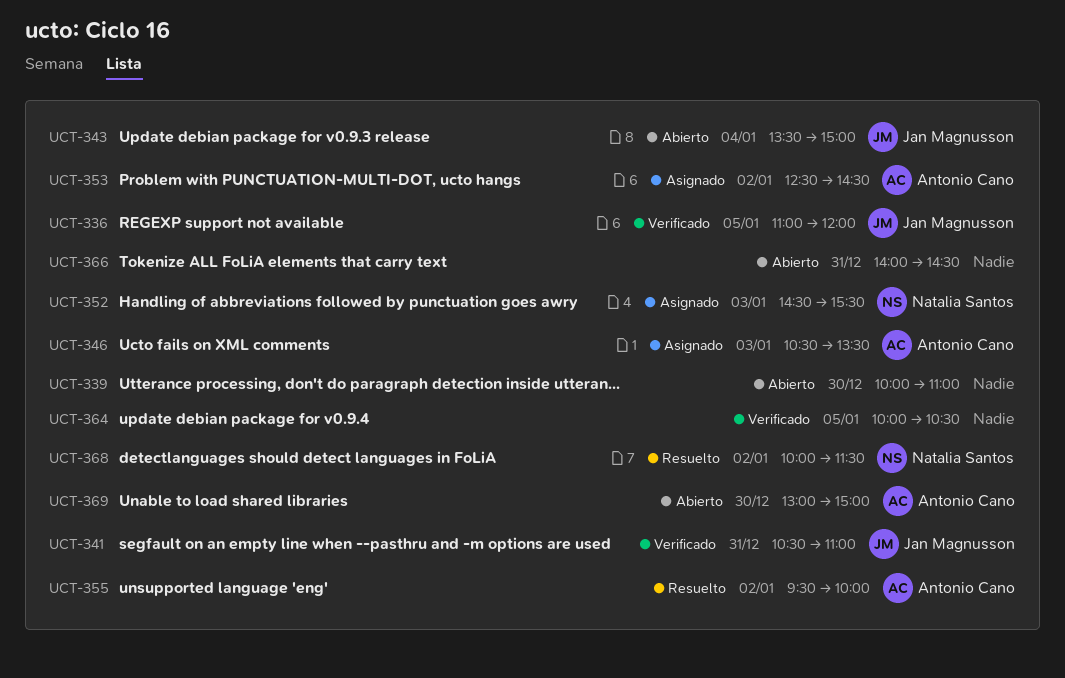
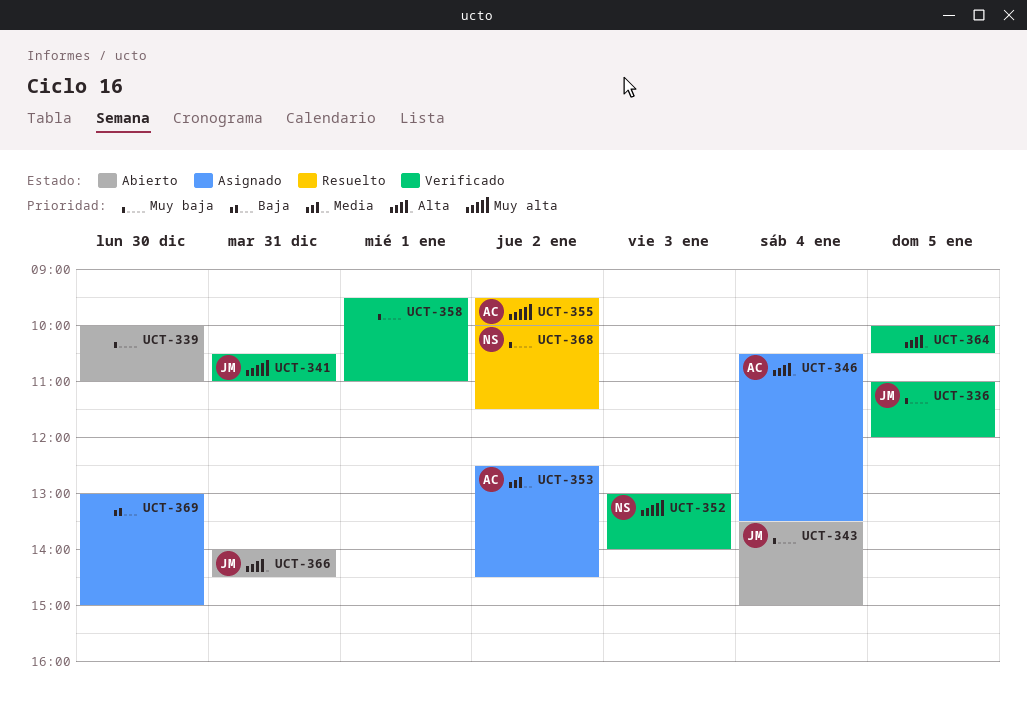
UCT-346, day: Jan 3 -> Jan 4
UCT-352, status: Asignado -> Verificado
UCT-352, begins: 14:30 -> 13:00
UCT-352, ends: 15:30 -> 14:00
UCT-358: none -> present
UCT-366, owner: none -> Jan Magnusson
UCT-369, status: Abierto -> Asignado
UCT-369, owner: Antonio Cano -> none

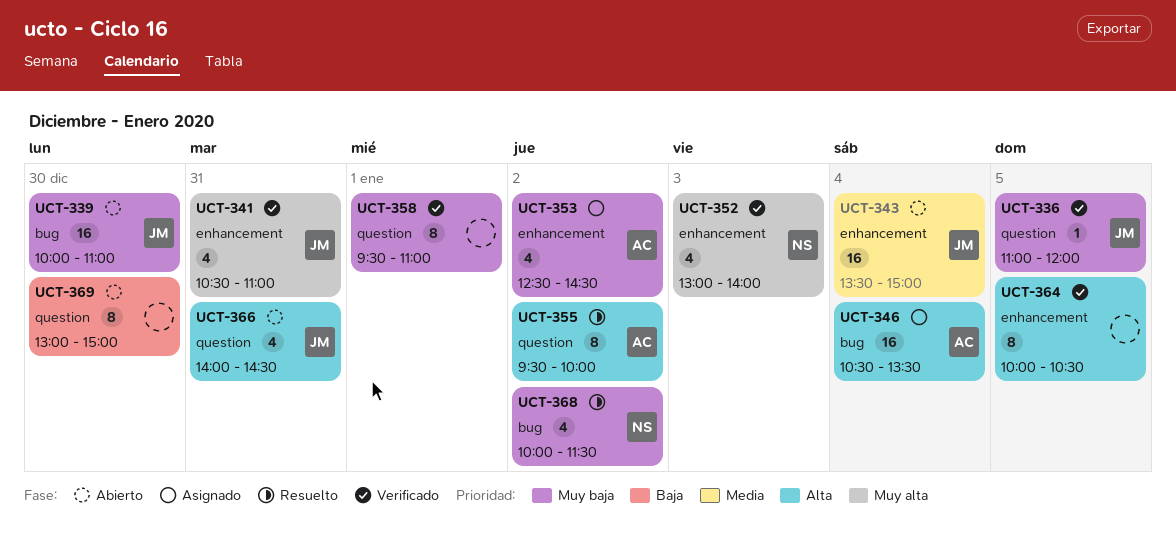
UCT-339, owner: none -> JM
UCT-343, priority: Muy baja -> Media
UCT-353, priority: Media -> Muy baja
UCT-355, priority: Muy alta -> Alta
UCT-369, status: Asignado -> Abierto

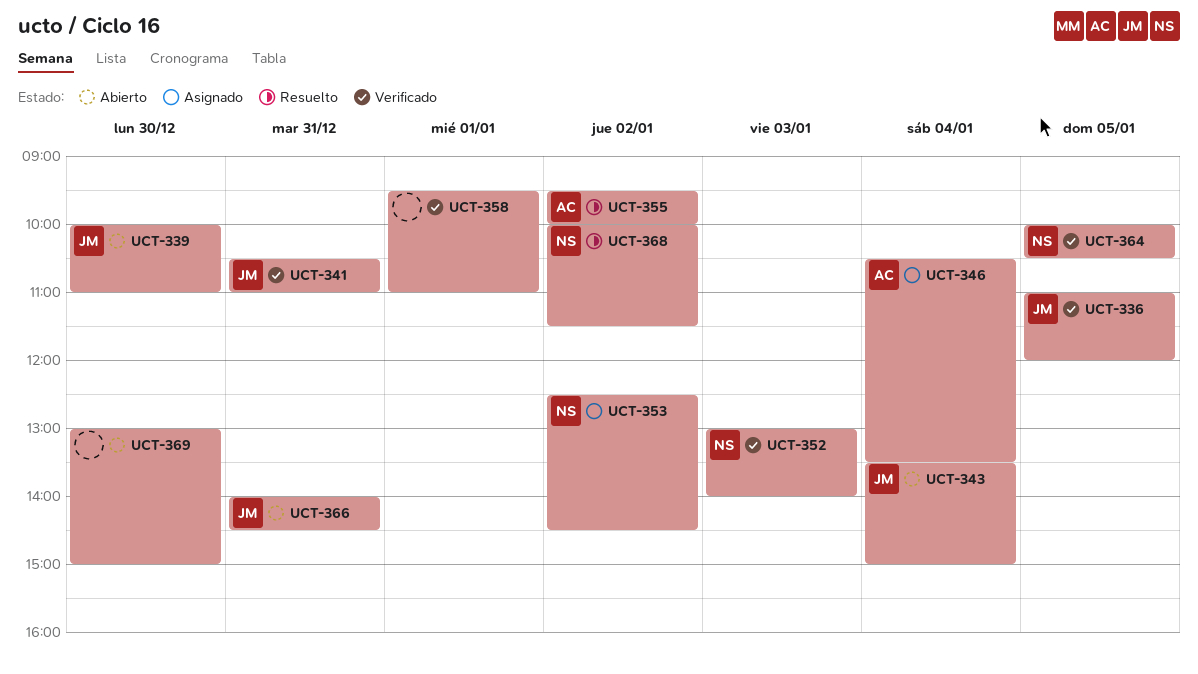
UCT-353, owner: AC -> NS
UCT-364, owner: none -> NS

